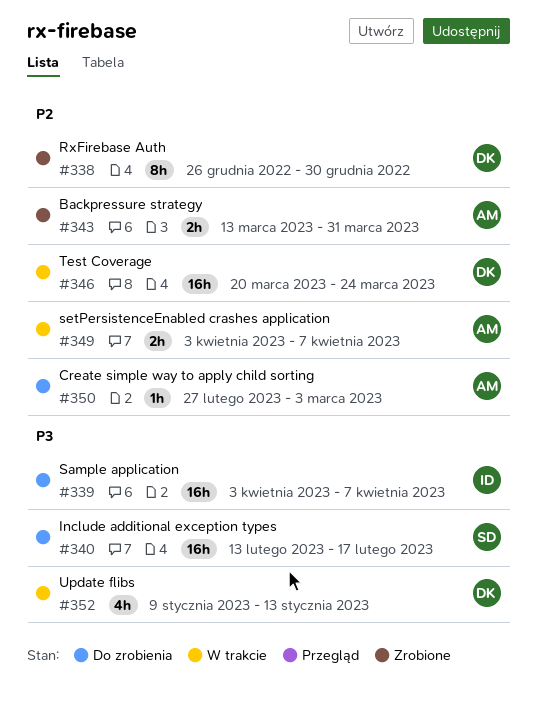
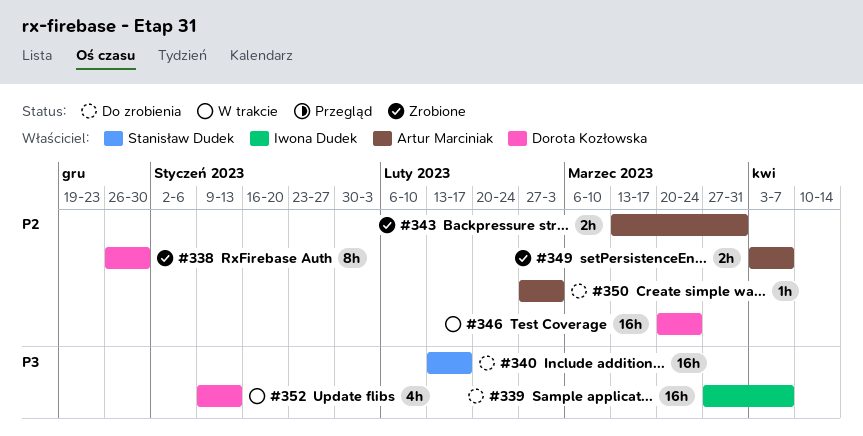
#339, start: Apr 3 -> Mar 27
#349, status: W trakcie -> Zrobione

